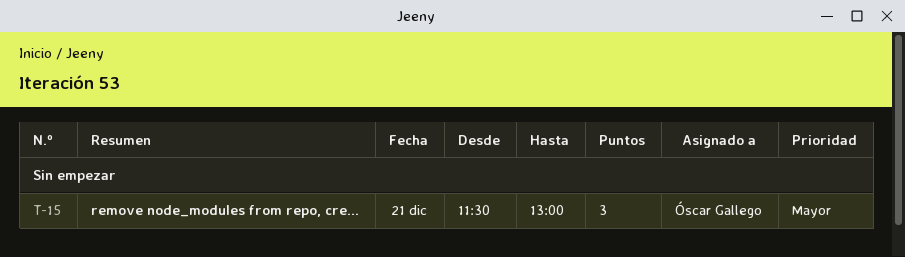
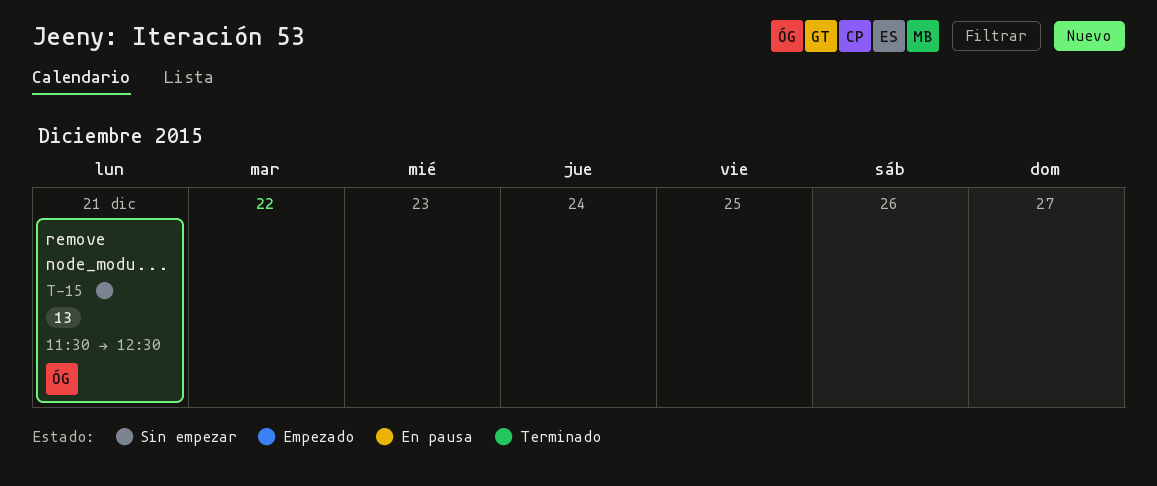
T-15, estimate: 3 -> 13
T-15, ends: 13:00 -> 12:30

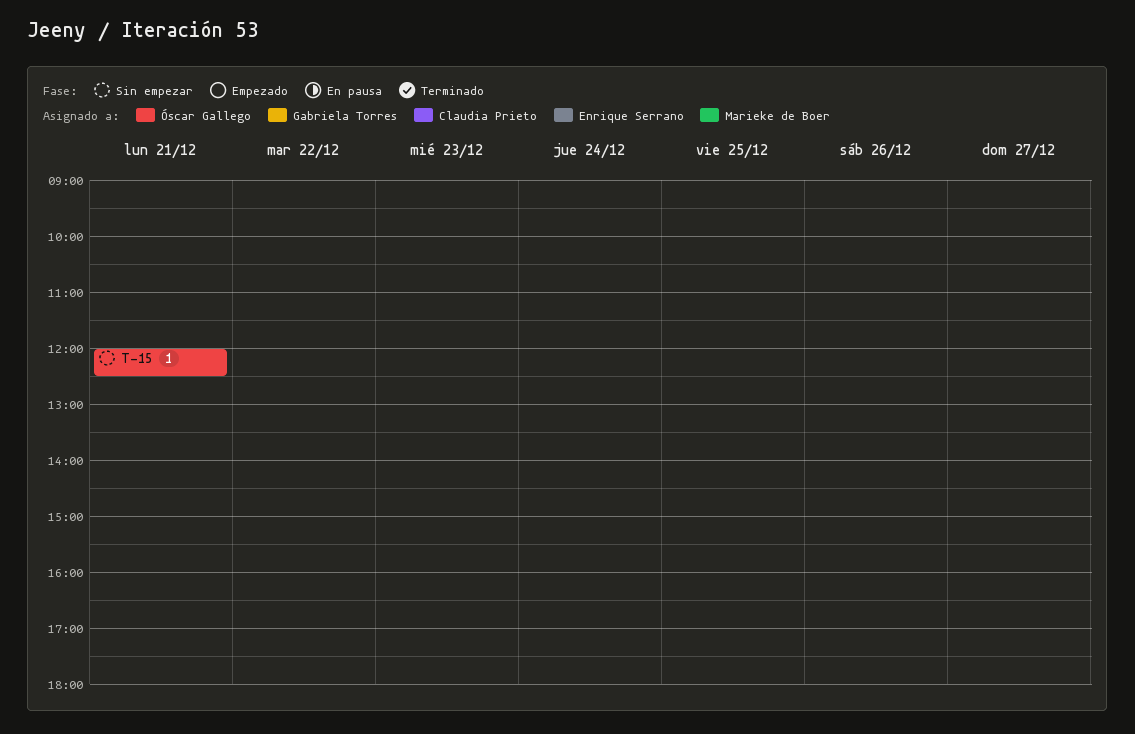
T-15, estimate: 13 -> 1
T-15, begins: 11:30 -> 12:00

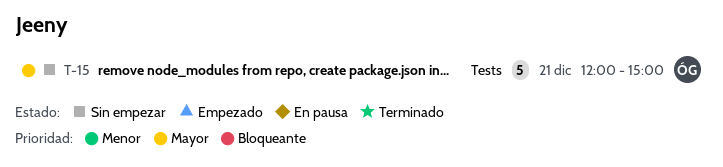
T-15, estimate: 1 -> 5
T-15, ends: 12:30 -> 15:00

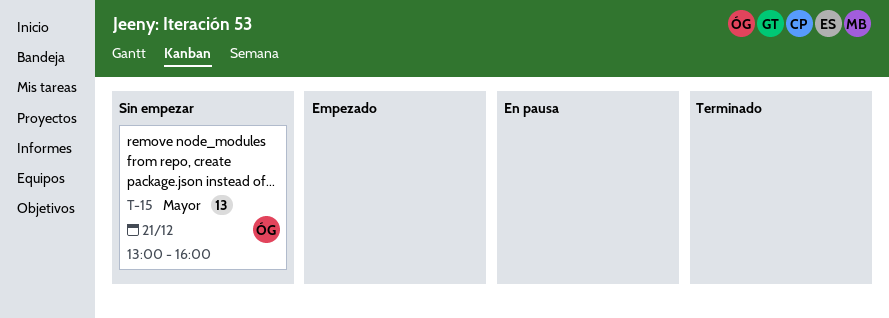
T-15, estimate: 5 -> 13
T-15, begins: 12:00 -> 13:00
T-15, ends: 15:00 -> 16:00

